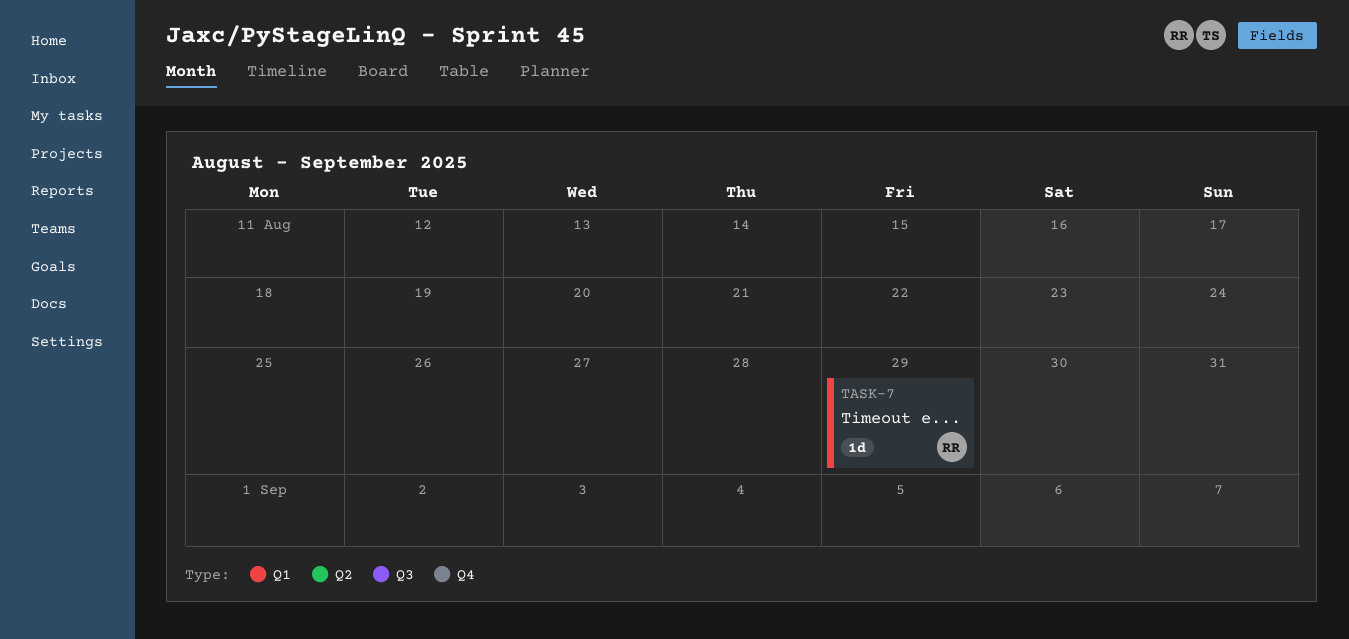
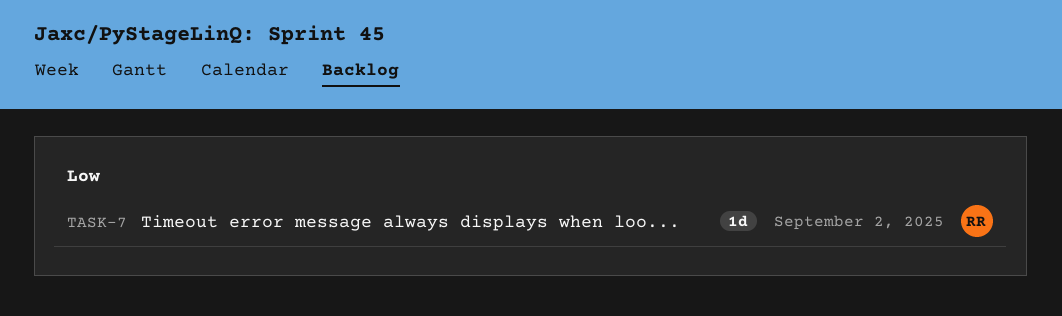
TASK-7, due: Aug 29 -> Sep 2

